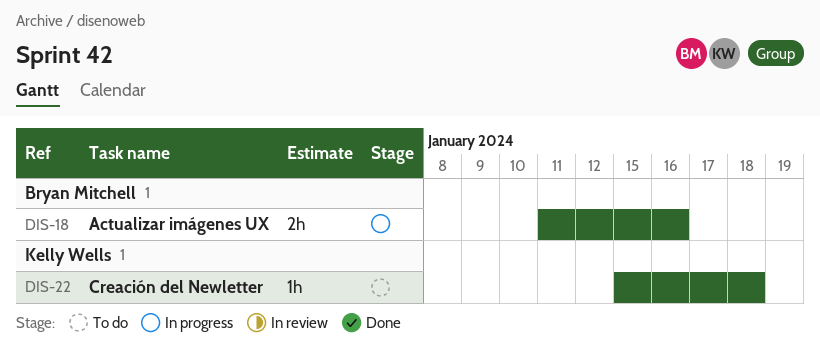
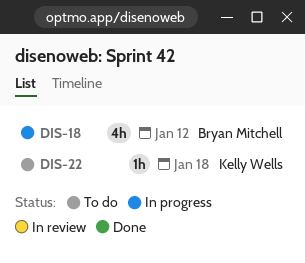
DIS-18, estimate: 2h -> 4h
DIS-18, due: Jan 16 -> Jan 12

